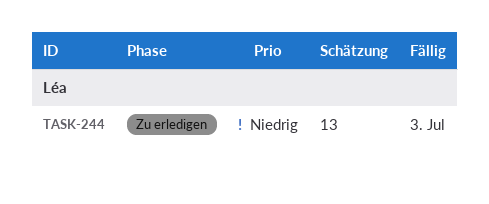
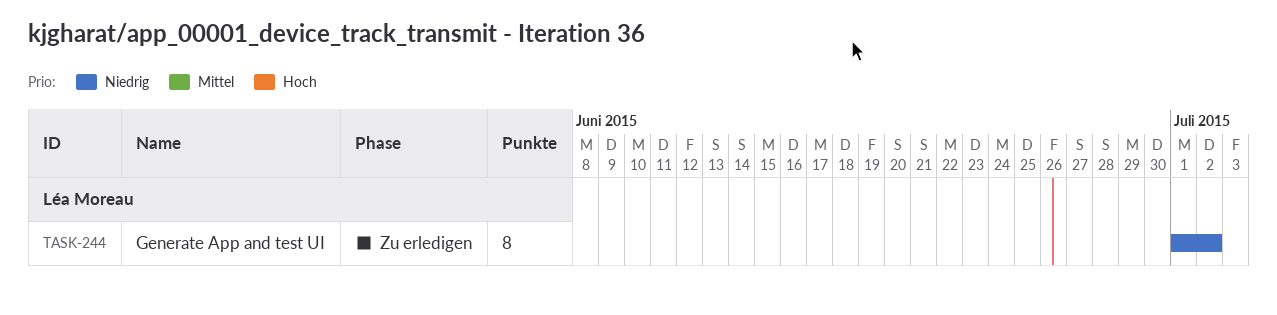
TASK-244, estimate: 13 -> 8
TASK-244, due: Jul 3 -> Jul 2

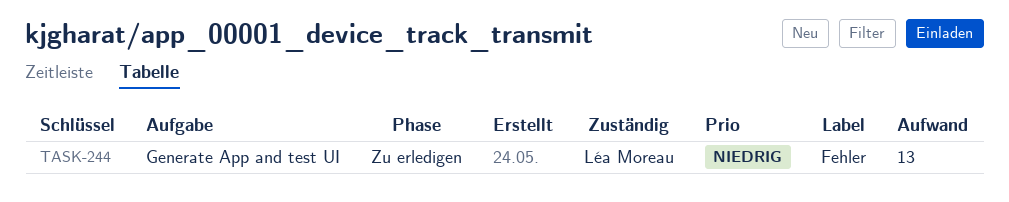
TASK-244, estimate: 8 -> 13

